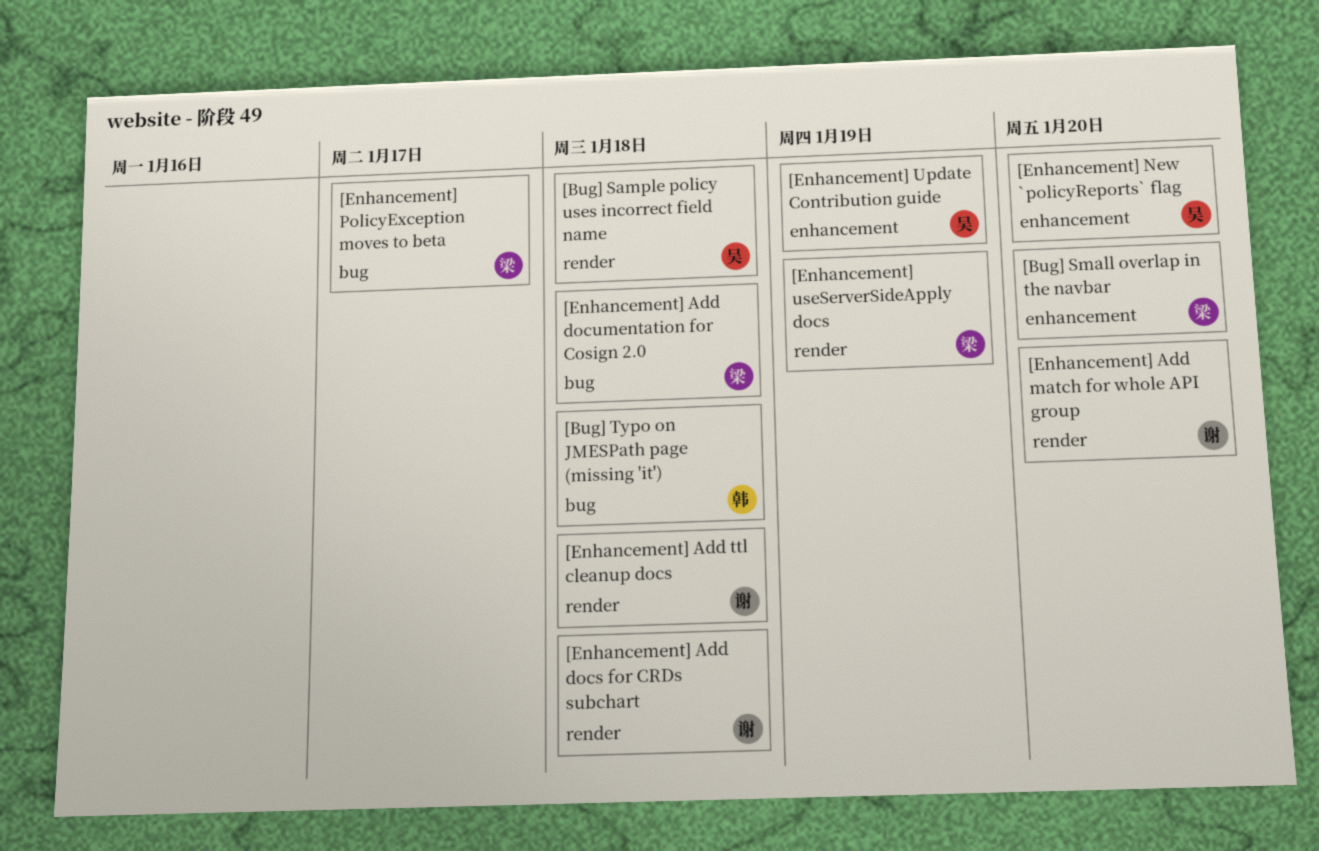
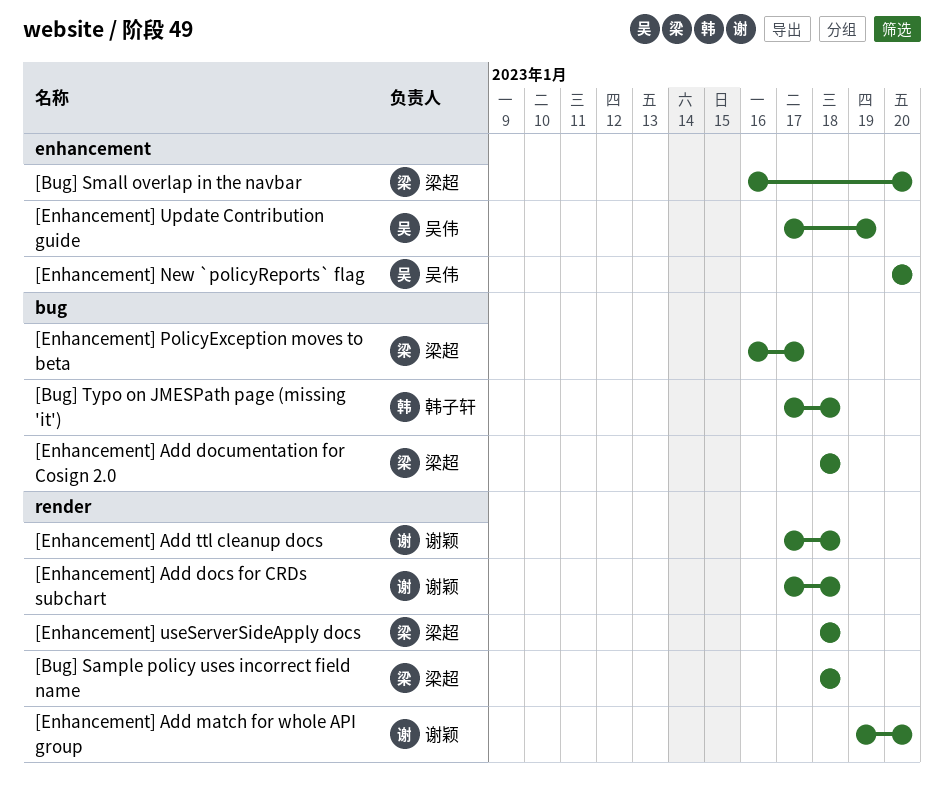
[Bug] Sample policy uses incorrect field name, owner: 吴伟 -> 梁超
[Enhancement] useServerSideApply docs, due: Jan 19 -> Jan 18

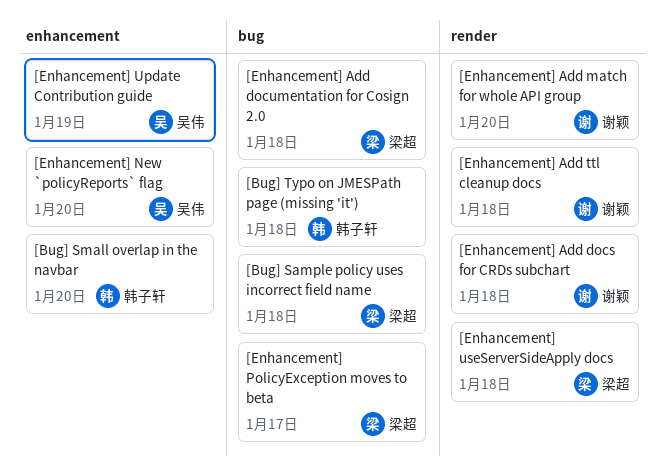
[Bug] Sample policy uses incorrect field name, label: render -> bug
[Bug] Small overlap in the navbar, owner: 梁超 -> 韩子轩

